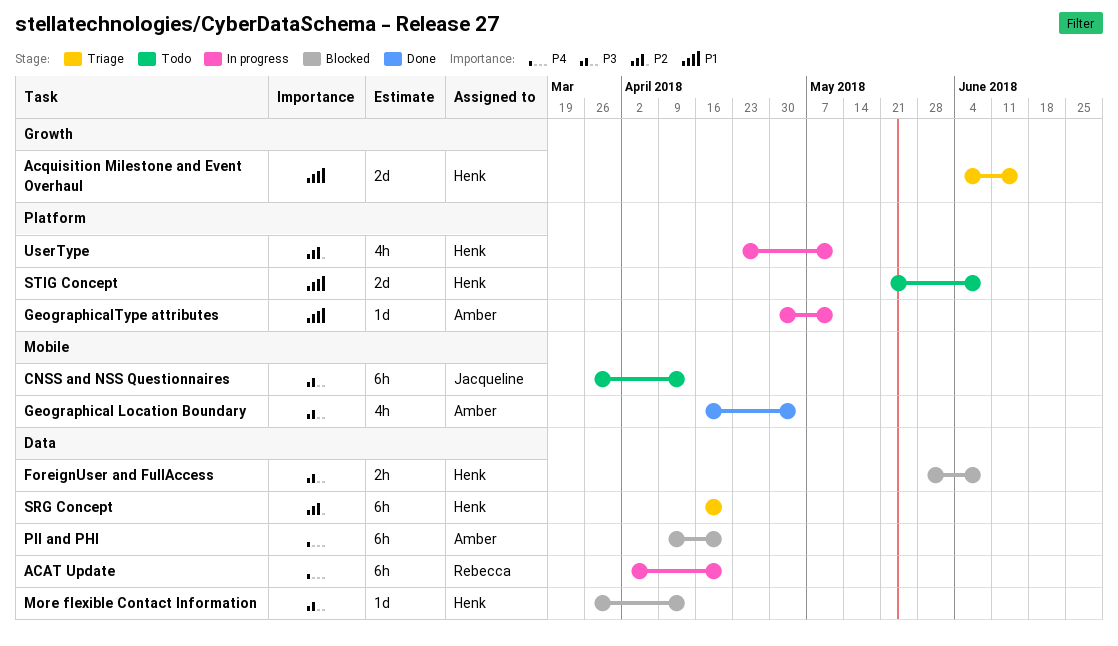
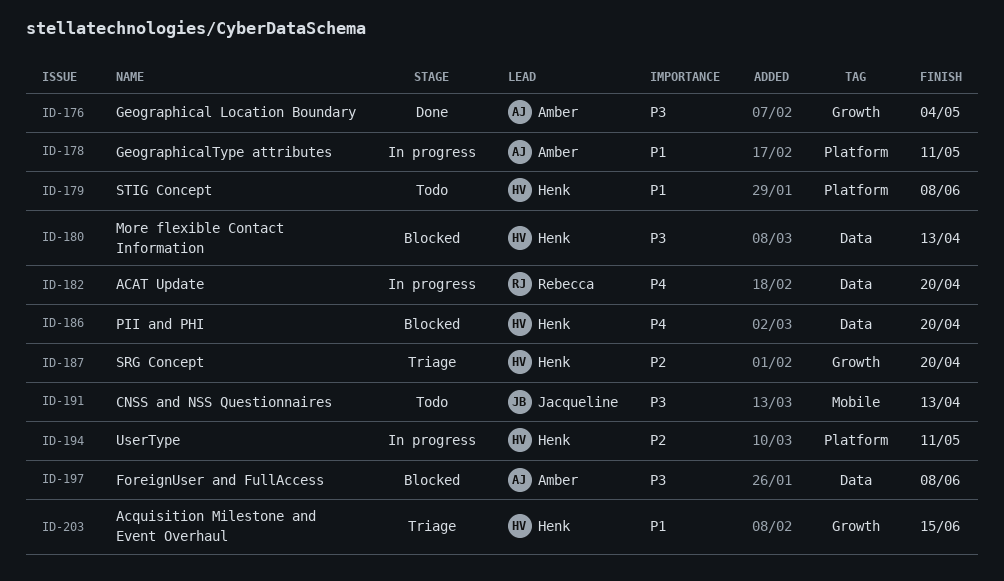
ForeignUser and FullAccess, owner: Henk -> Amber
Geographical Location Boundary, label: Mobile -> Growth
PII and PHI, owner: Amber -> Henk
SRG Concept, label: Data -> Growth

